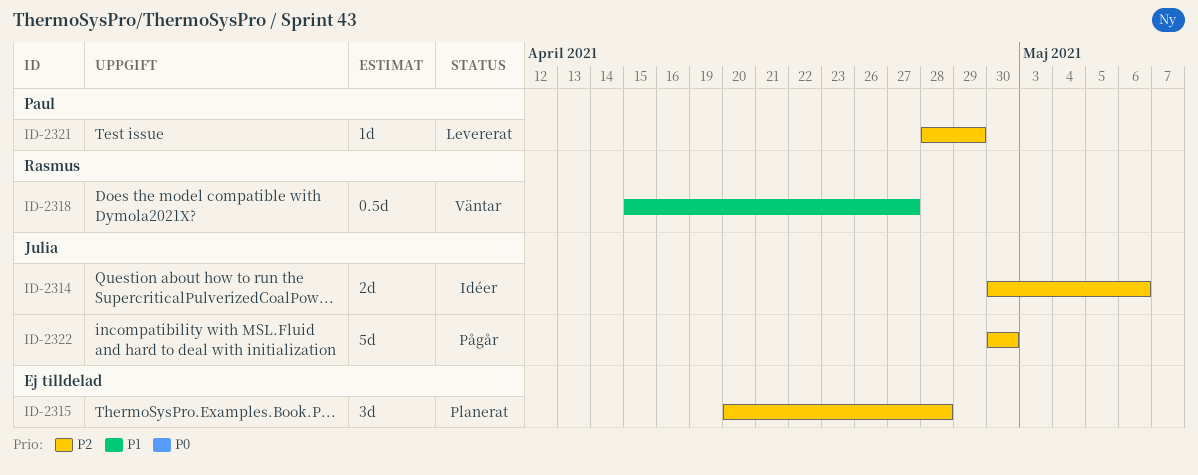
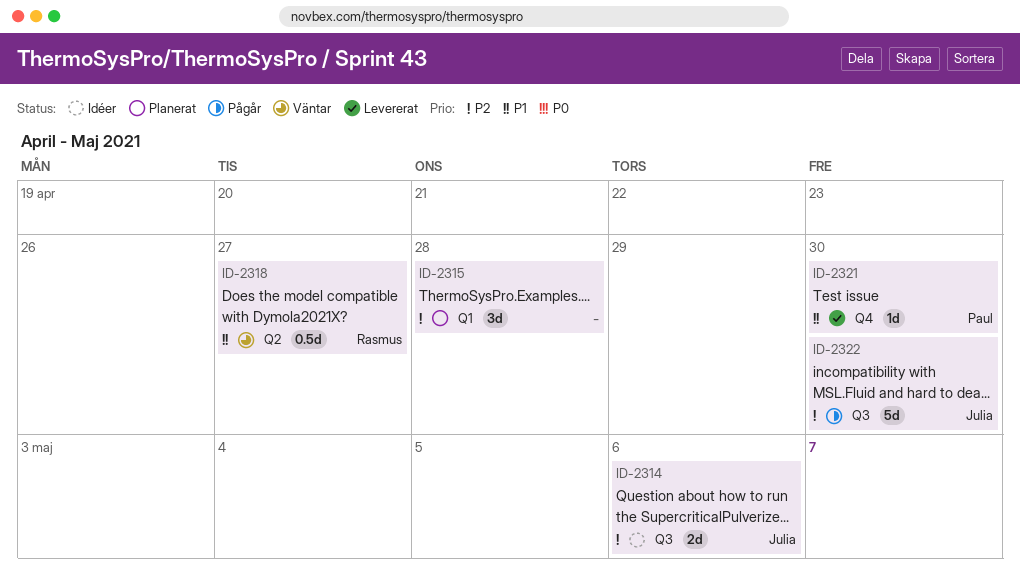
ID-2321, priority: P2 -> P1
ID-2321, due: Apr 29 -> Apr 30

